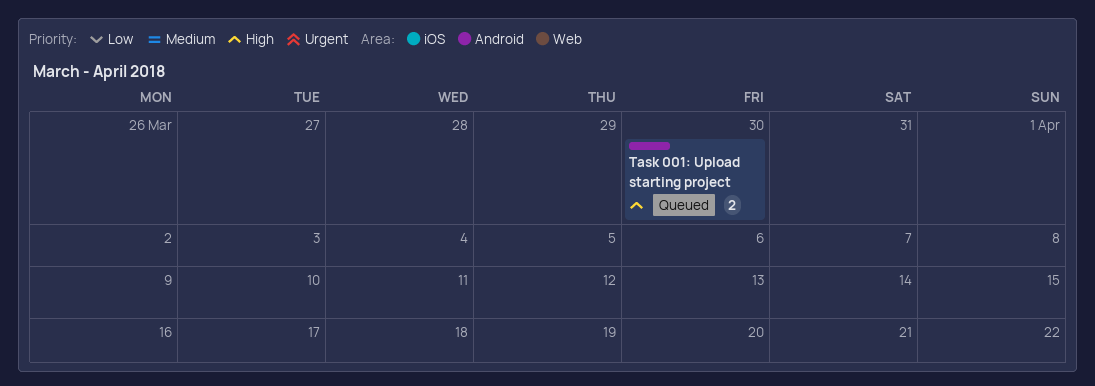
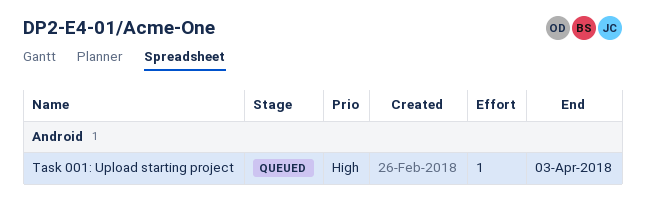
Task 001: Upload starting project, estimate: 2 -> 1
Task 001: Upload starting project, due: Mar 30 -> Apr 3

